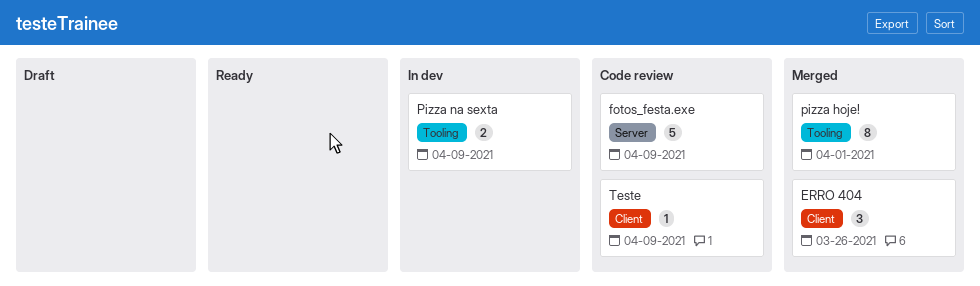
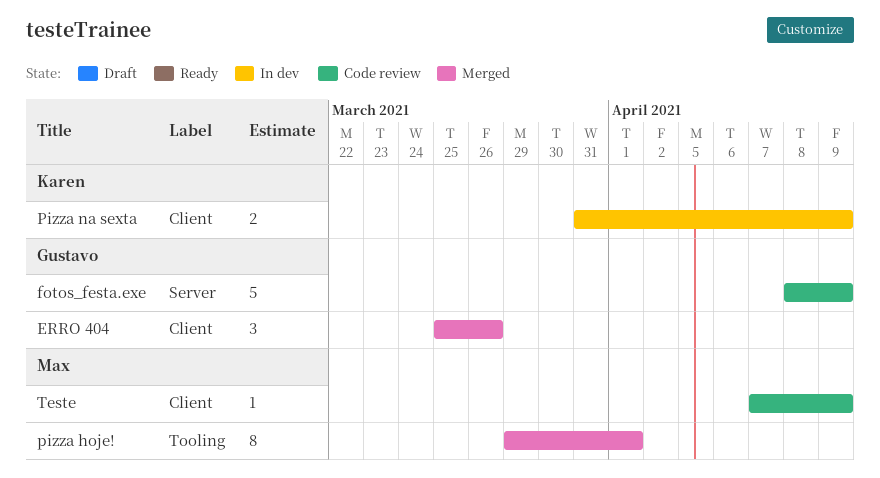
Pizza na sexta, label: Tooling -> Client

